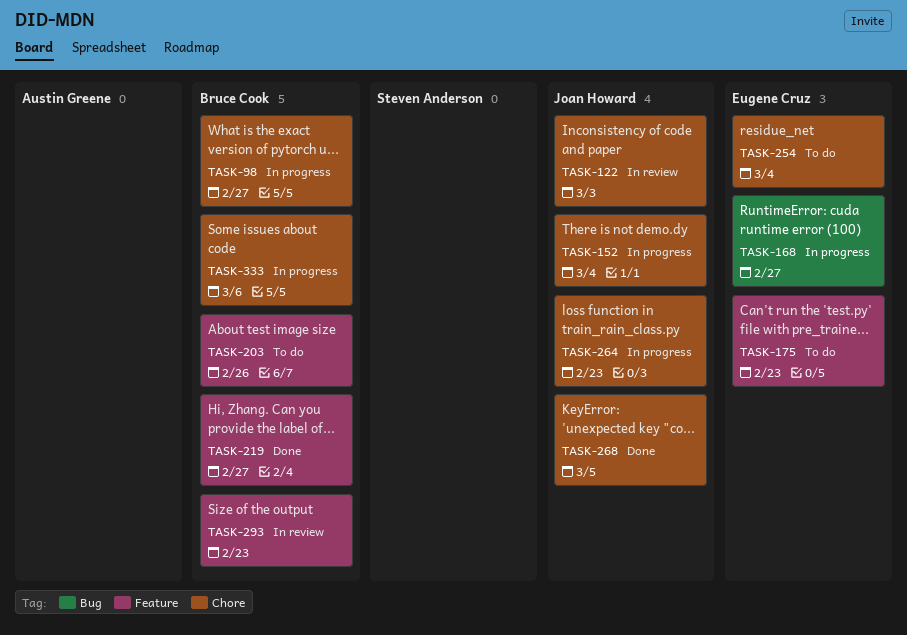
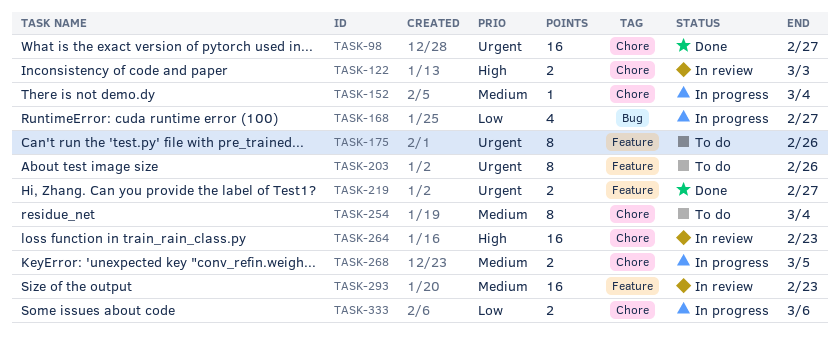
TASK-98, status: In progress -> Done
TASK-175, due: Feb 23 -> Feb 26
TASK-264, status: In progress -> In review
TASK-268, status: Done -> In progress

